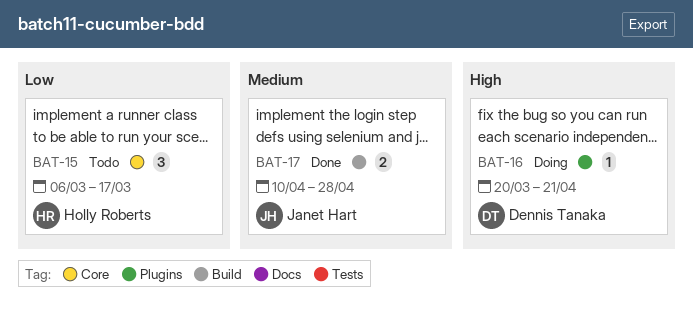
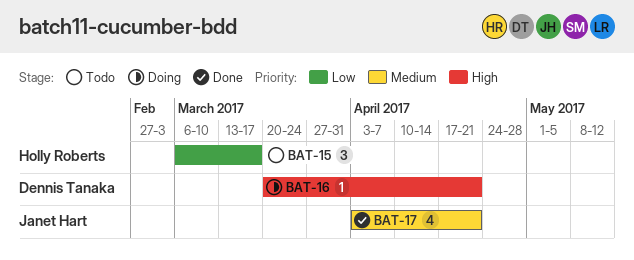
BAT-17, estimate: 2 -> 4
BAT-17, start: Apr 10 -> Apr 3
BAT-17, due: Apr 28 -> Apr 21

